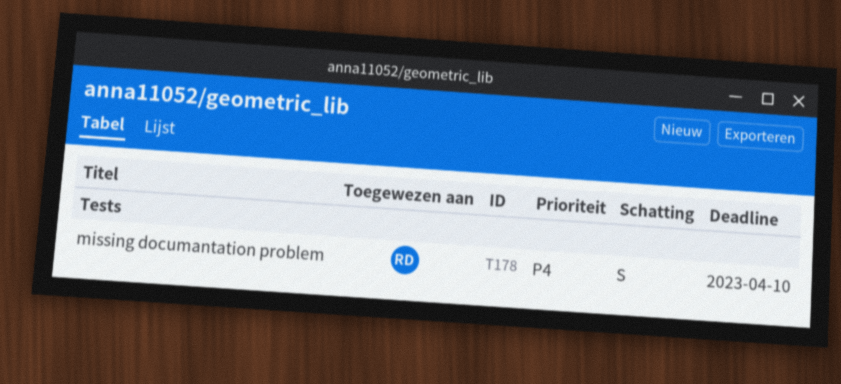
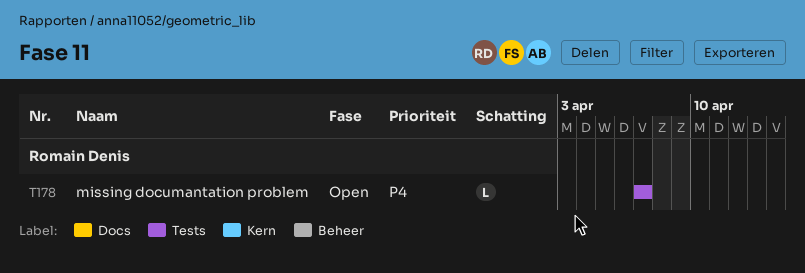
T178, estimate: S -> L
T178, due: Apr 10 -> Apr 7

